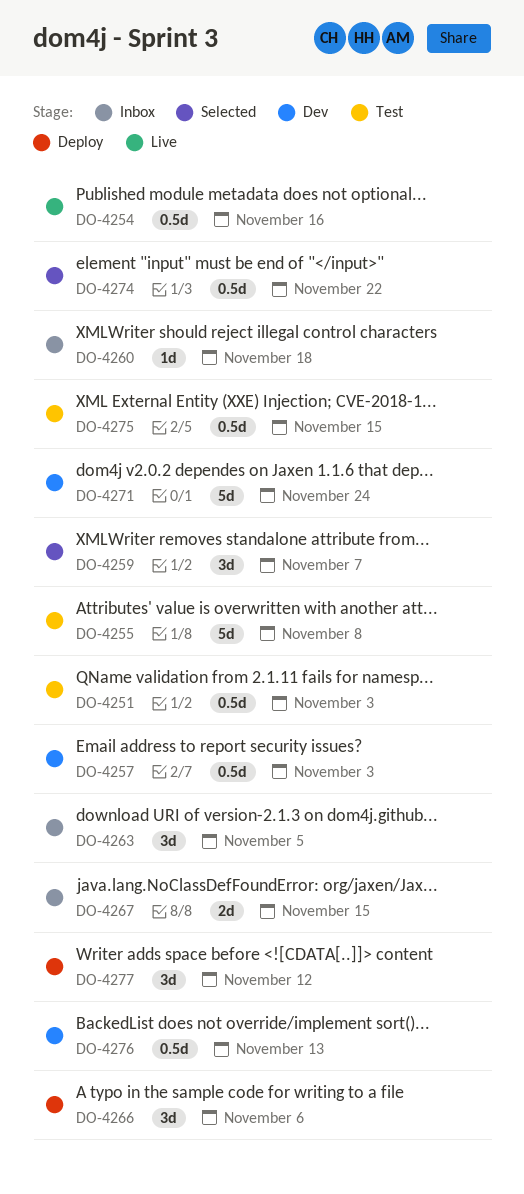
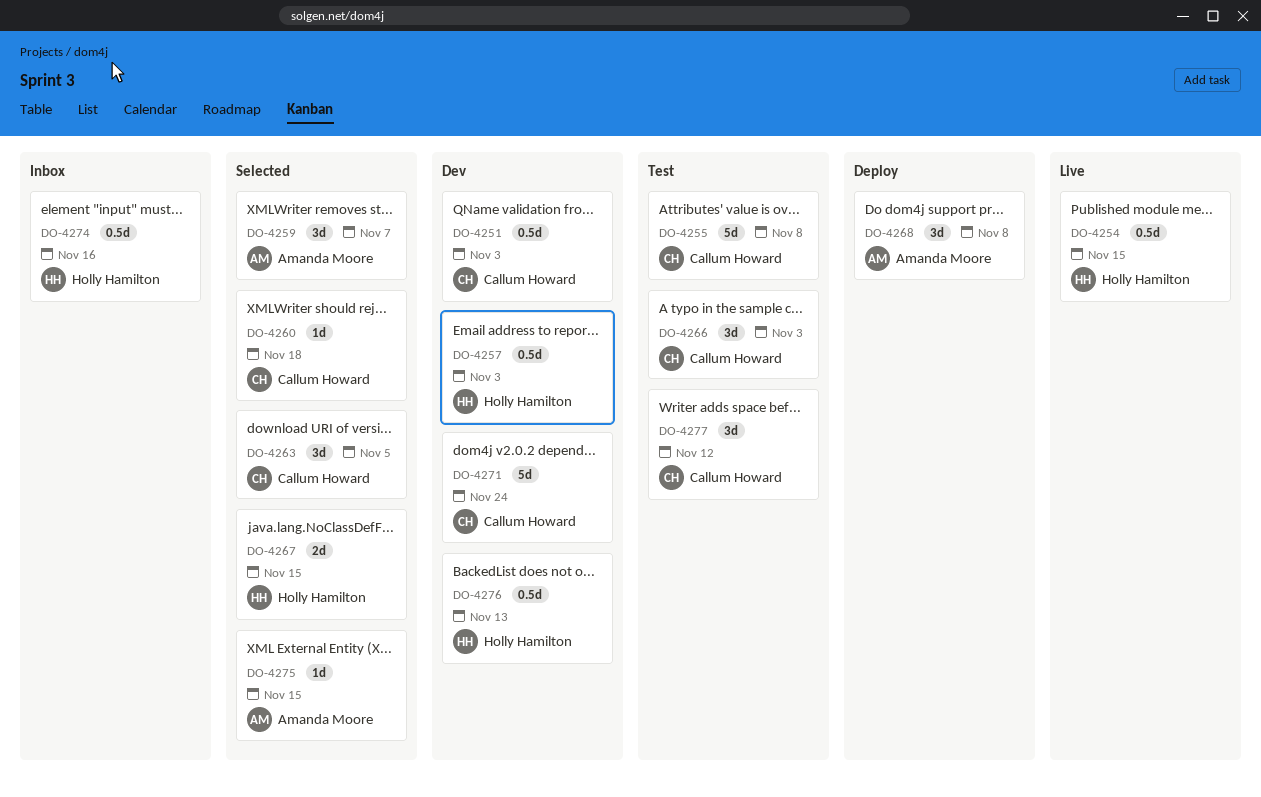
DO-4251, status: Test -> Dev
DO-4254, due: Nov 16 -> Nov 15
DO-4260, status: Inbox -> Selected
DO-4263, status: Inbox -> Selected
DO-4266, status: Deploy -> Test
DO-4266, due: Nov 6 -> Nov 3
DO-4267, status: Inbox -> Selected
DO-4268: none -> present
DO-4274, status: Selected -> Inbox
DO-4274, due: Nov 22 -> Nov 16
DO-4275, status: Test -> Selected
DO-4275, estimate: 0.5d -> 1d
DO-4277, status: Deploy -> Test

